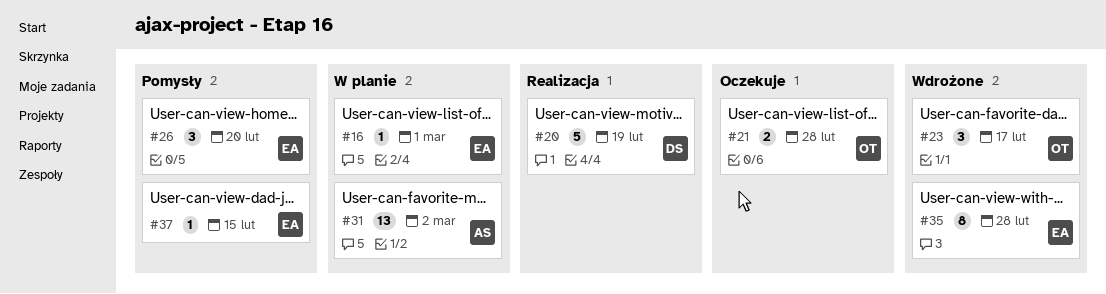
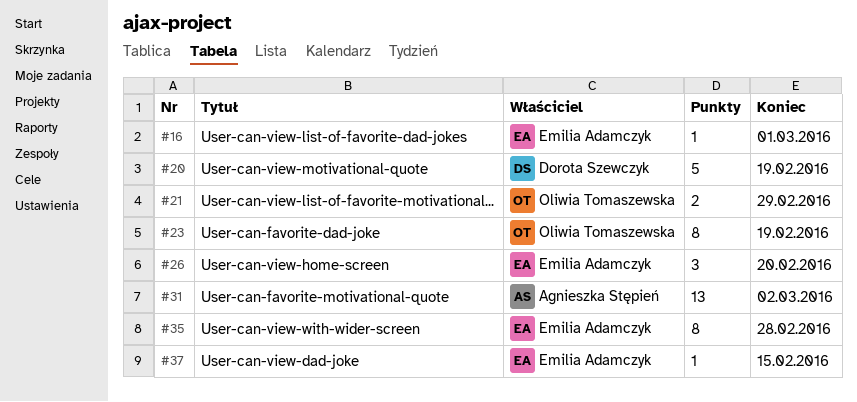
#21, due: Feb 28 -> Feb 29
#23, estimate: 3 -> 8
#23, due: Feb 17 -> Feb 19

